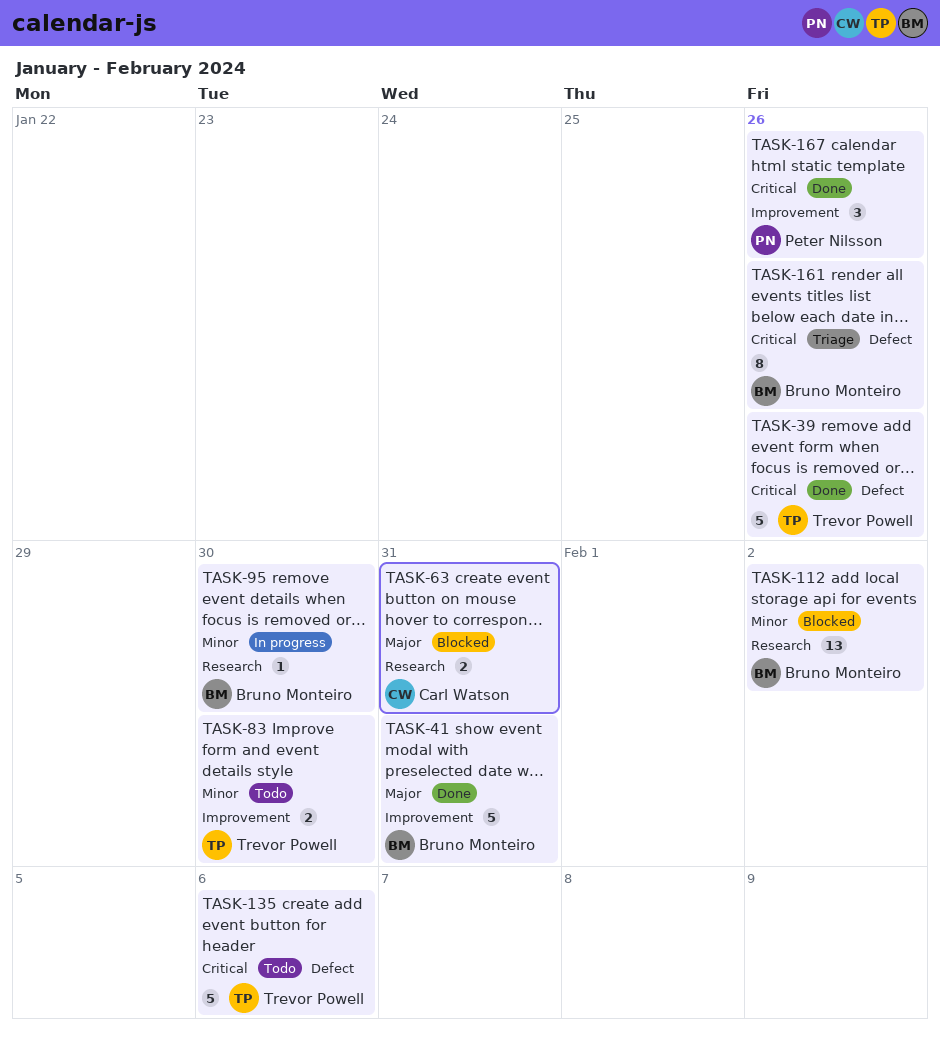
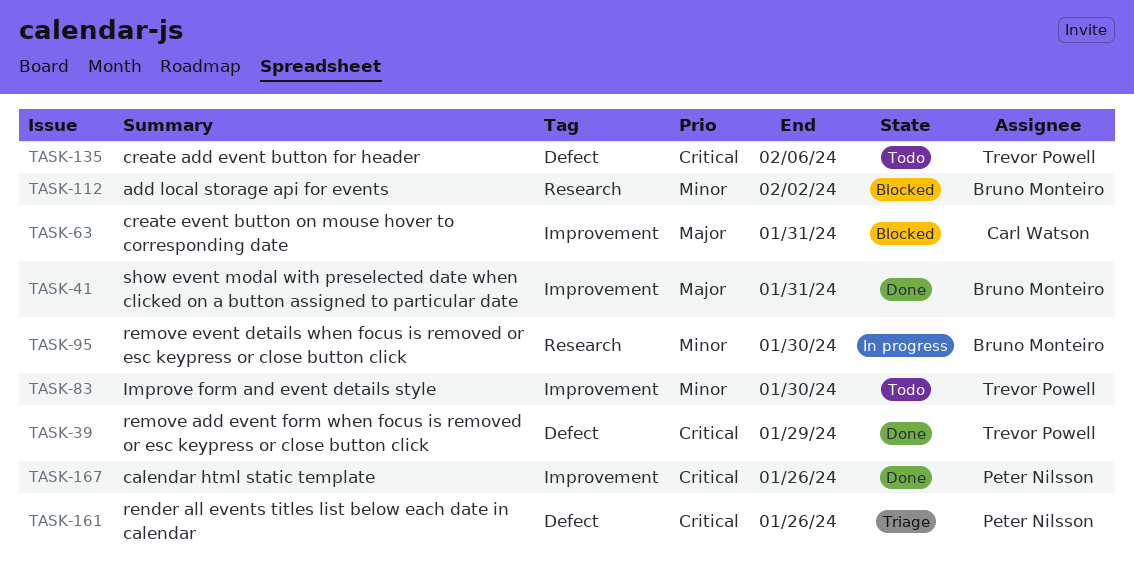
TASK-39, due: Jan 26 -> Jan 29
TASK-63, label: Research -> Improvement
TASK-161, owner: Bruno Monteiro -> Peter Nilsson

